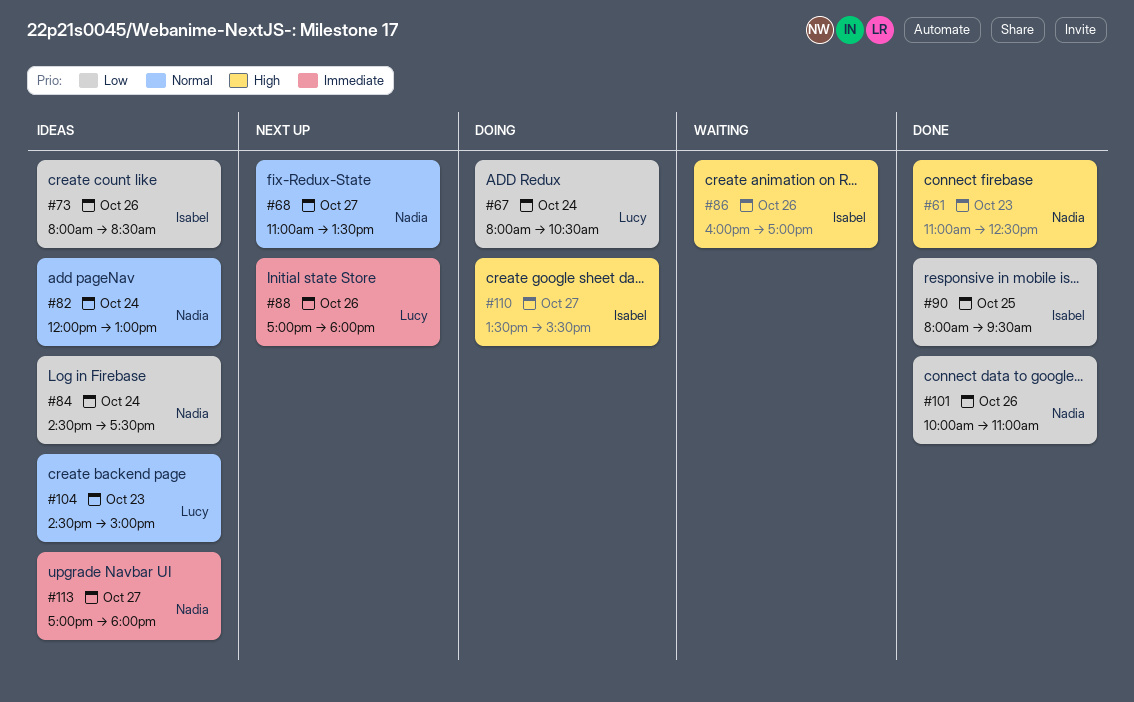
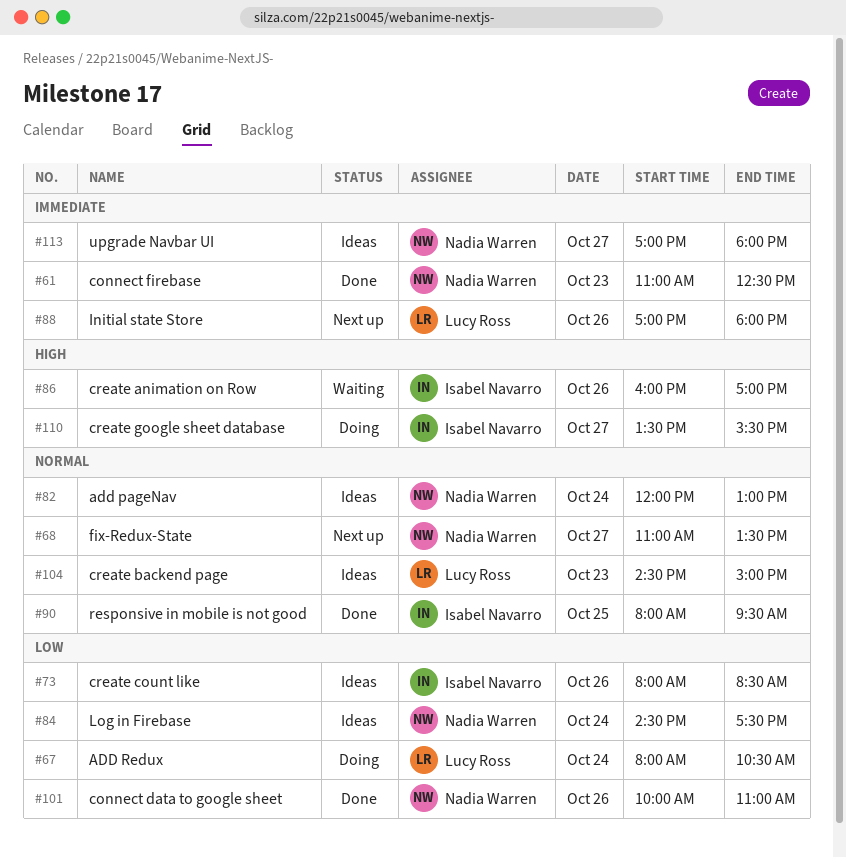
#61, priority: High -> Immediate
#90, priority: Low -> Normal

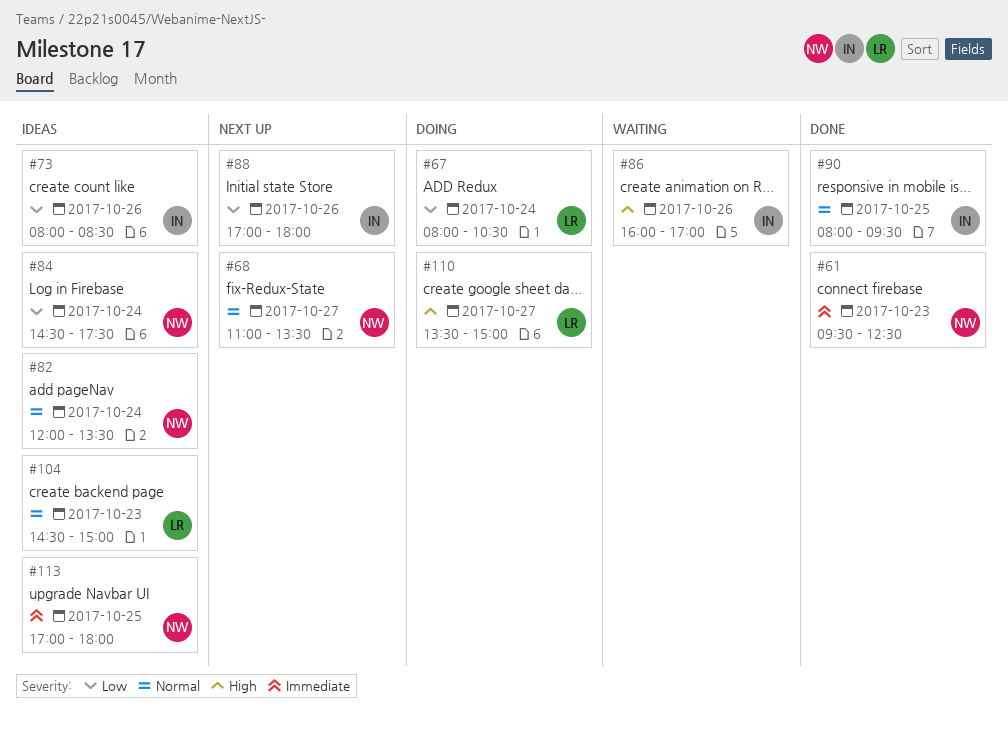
#61, begins: 11:00 -> 09:30
#82, ends: 13:00 -> 13:30
#88, owner: Lucy Ross -> Isabel Navarro
#88, priority: Immediate -> Low
#101: present -> none
#110, owner: Isabel Navarro -> Lucy Ross
#110, ends: 15:30 -> 15:00
#113, day: Oct 27 -> Oct 25

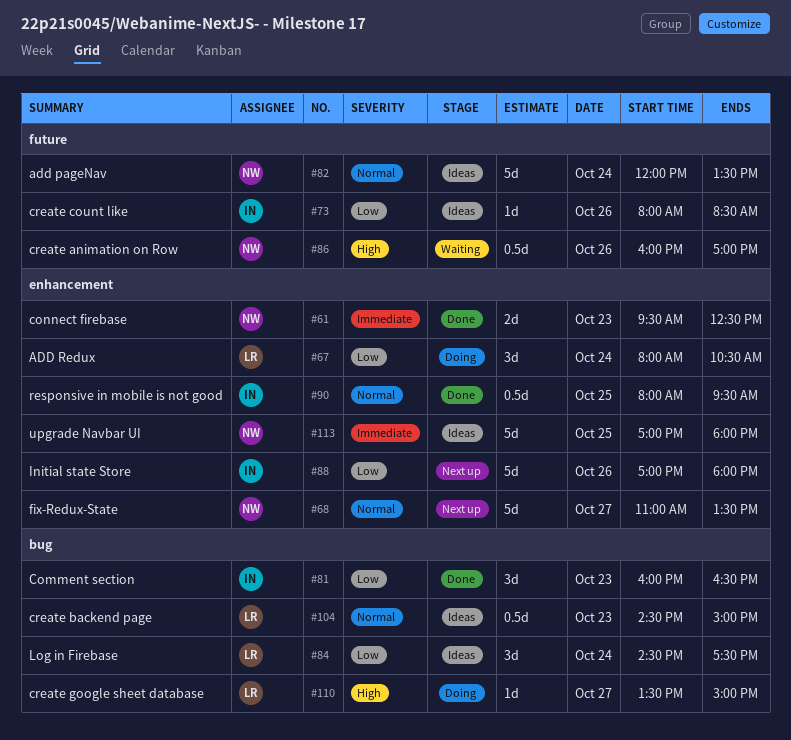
#81: none -> present
#84, owner: NW -> LR
#86, owner: IN -> NW

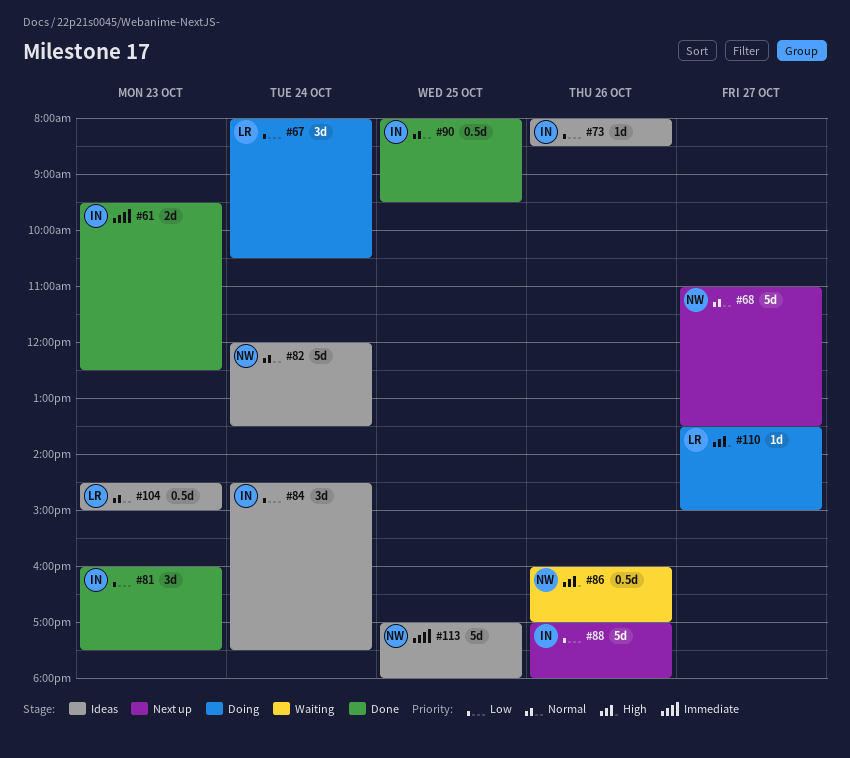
#61, owner: NW -> IN
#81, ends: 16:30 -> 17:30
#84, owner: LR -> IN

